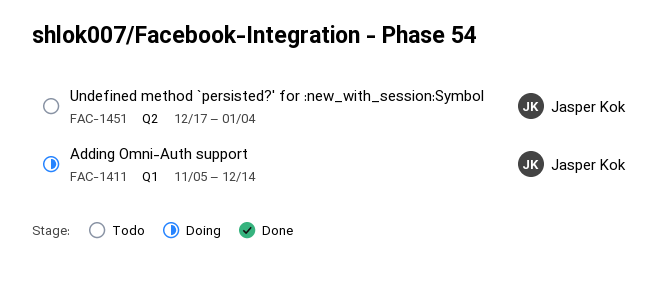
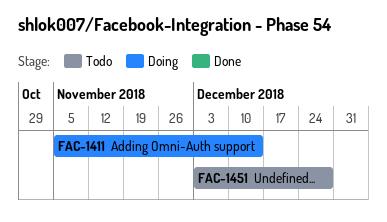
FAC-1451, start: Dec 17 -> Dec 3
FAC-1451, due: Jan 4 -> Dec 28

